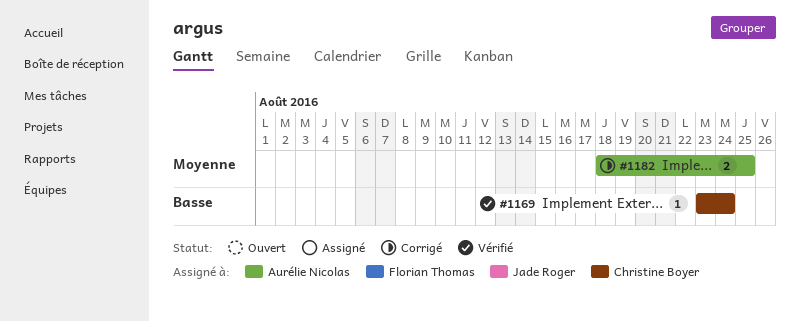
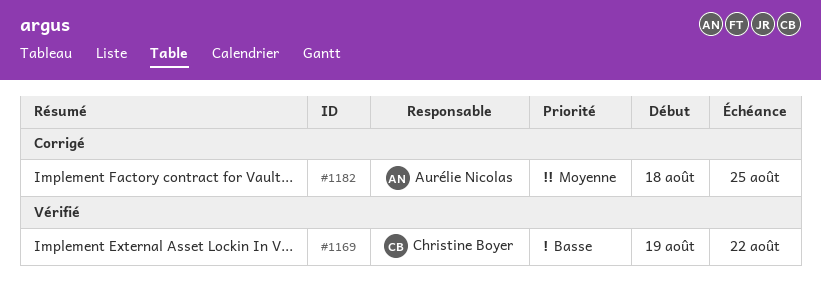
#1169, start: Aug 23 -> Aug 19
#1169, due: Aug 24 -> Aug 22

